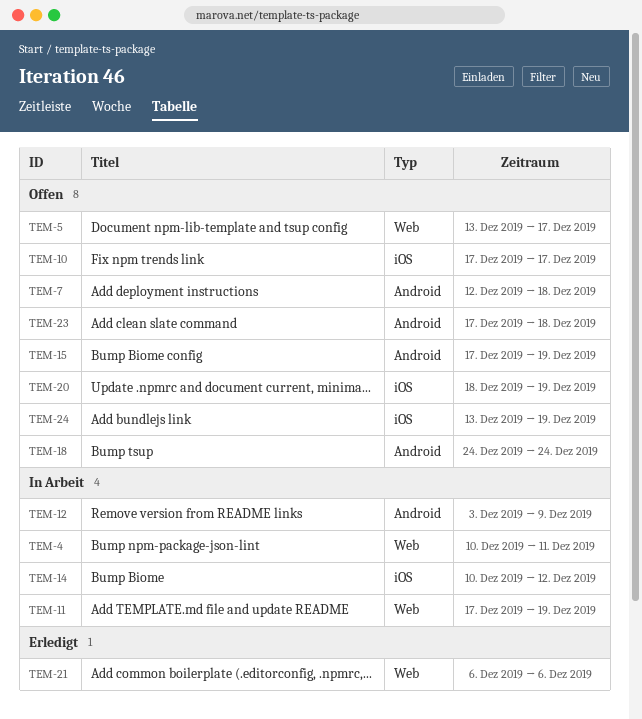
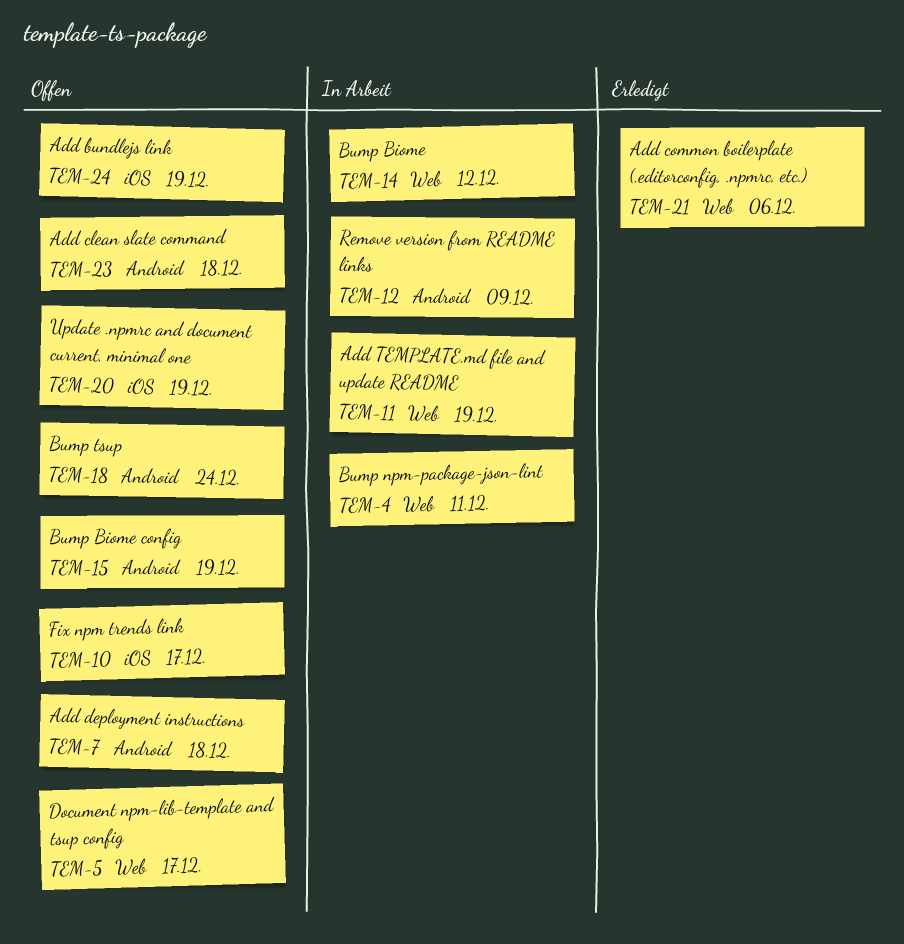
TEM-14, label: iOS -> Web

